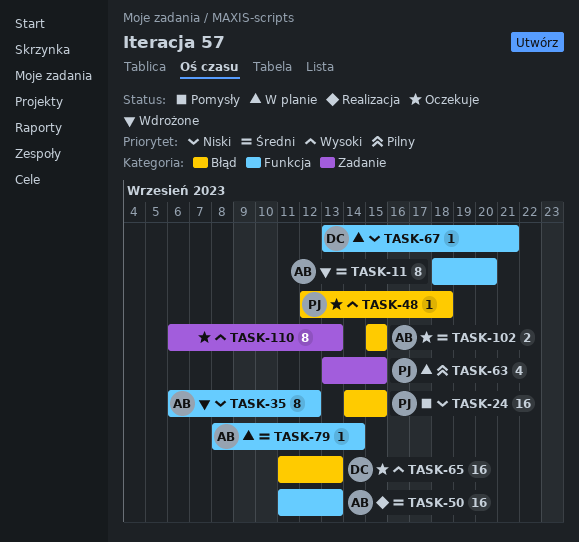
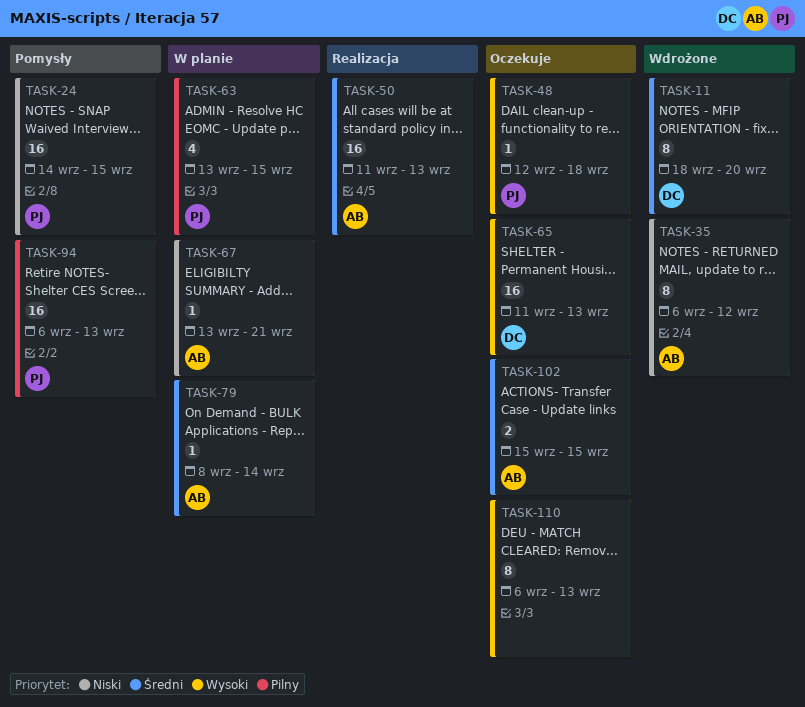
TASK-11, owner: AB -> DC
TASK-67, owner: DC -> AB
TASK-94: none -> present

